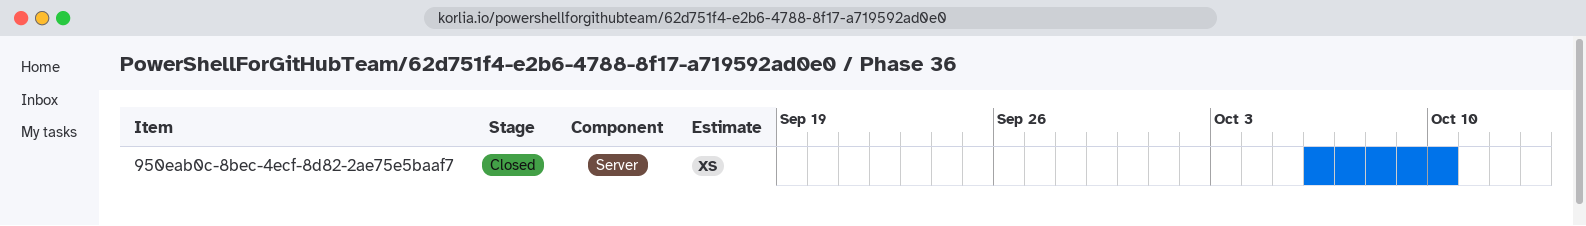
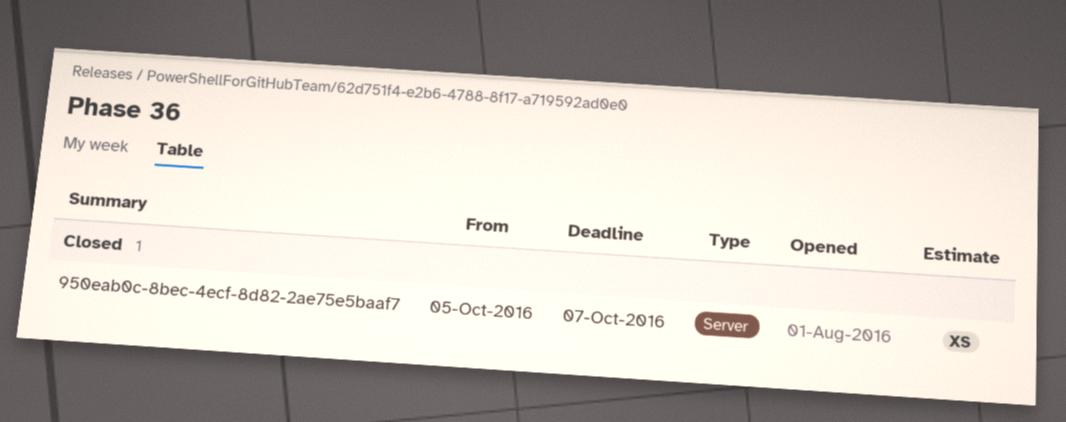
950eab0c-8bec-4ecf-8d82-2ae75e5baaf7, start: Oct 6 -> Oct 5
950eab0c-8bec-4ecf-8d82-2ae75e5baaf7, due: Oct 10 -> Oct 7

